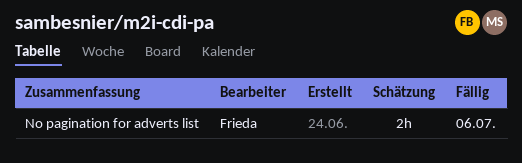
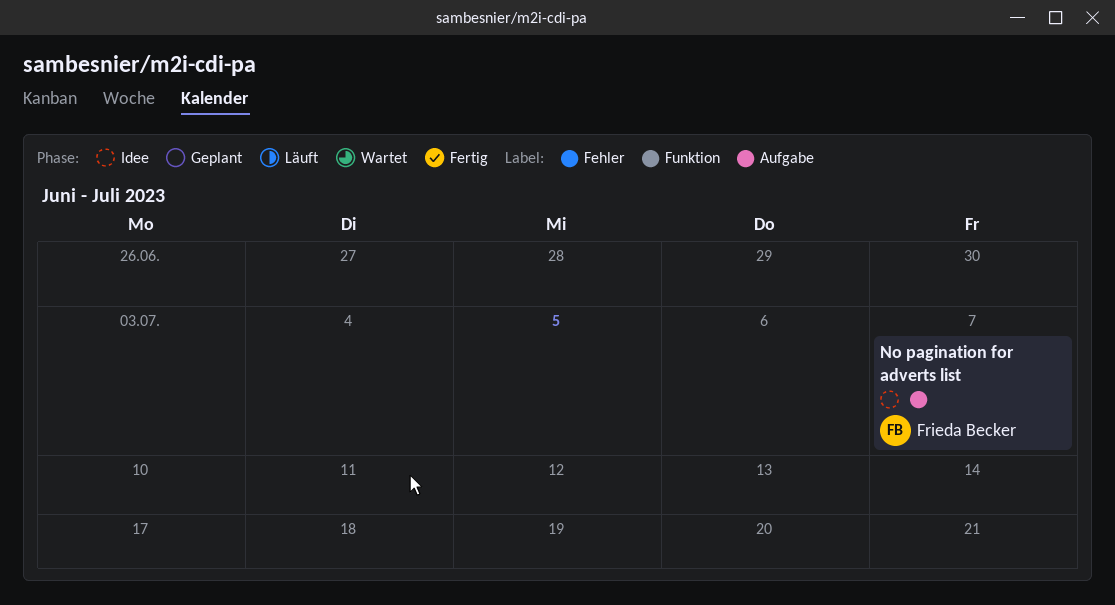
No pagination for adverts list, due: Jul 6 -> Jul 7

